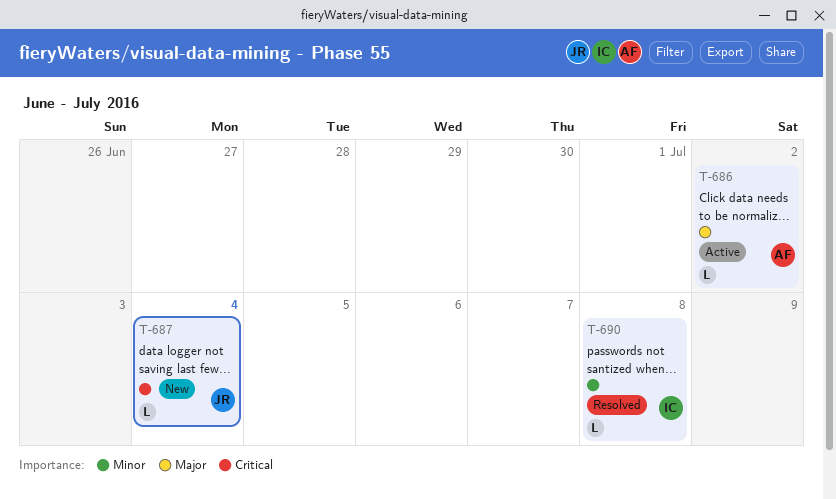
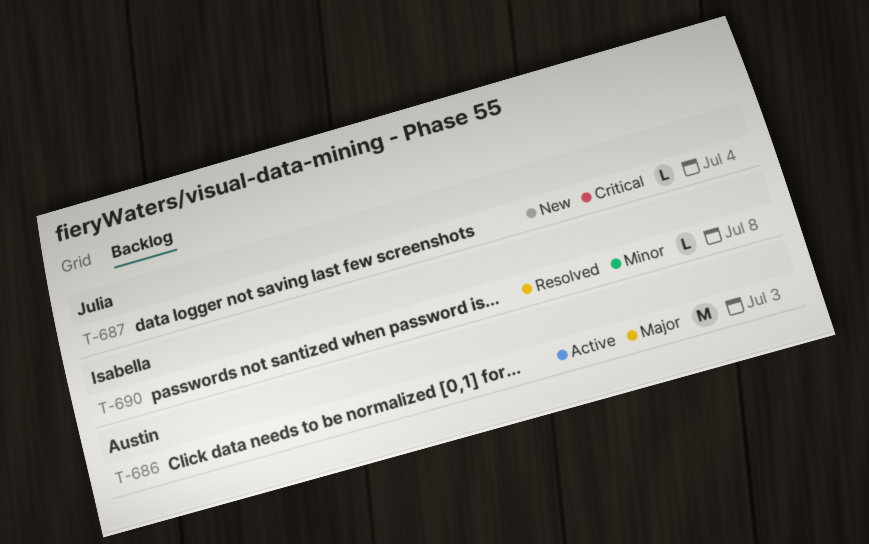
T-686, estimate: L -> M
T-686, due: Jul 2 -> Jul 3

